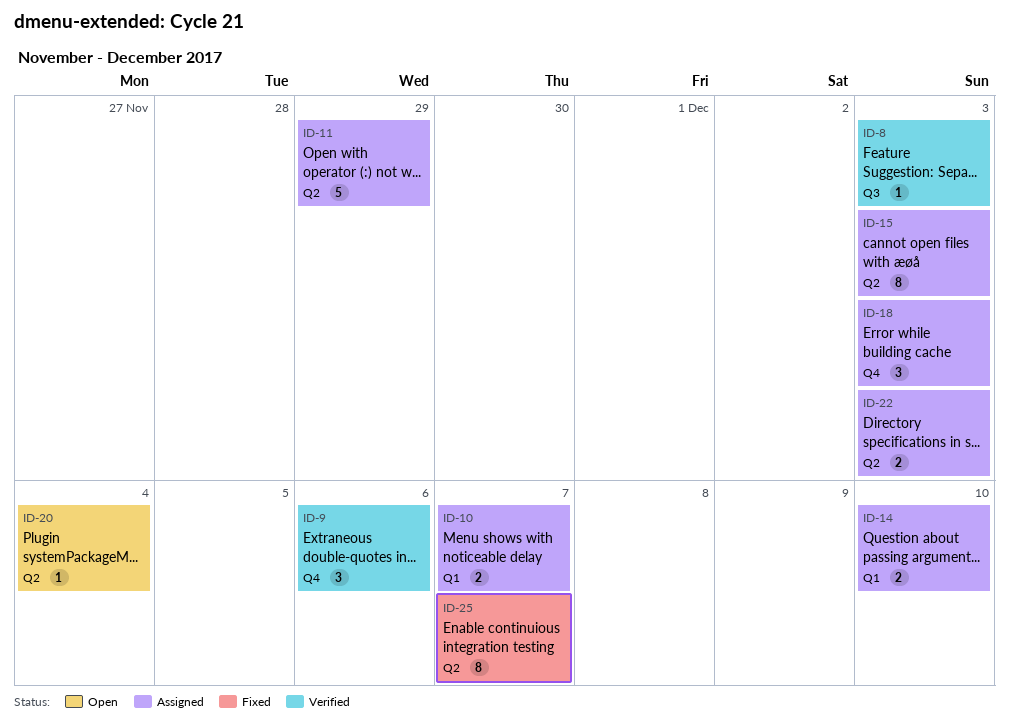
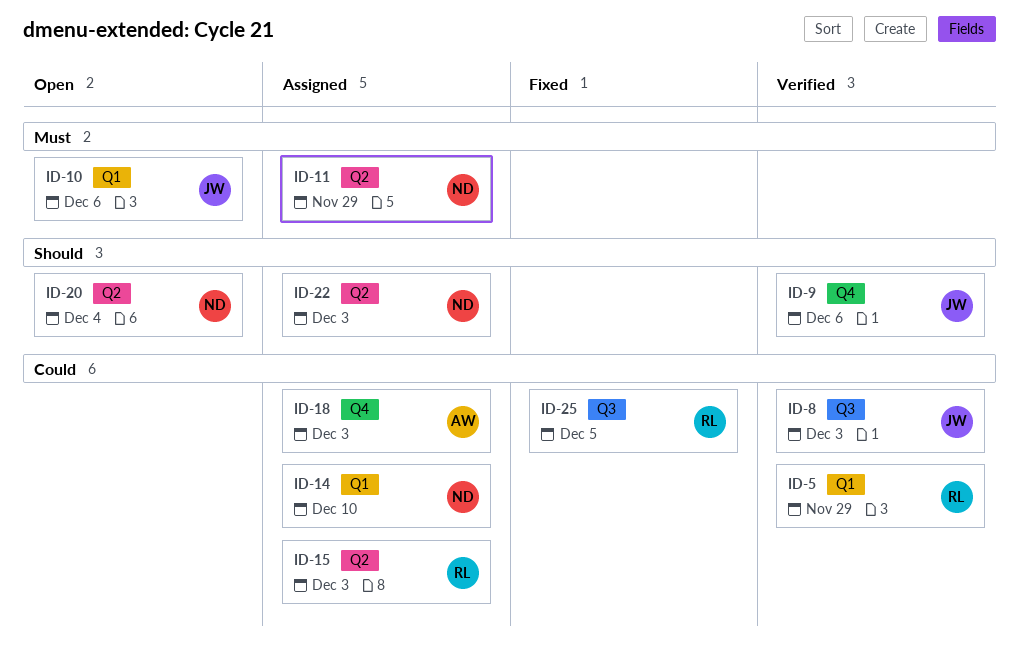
ID-5: none -> present
ID-10, status: Assigned -> Open
ID-10, due: Dec 7 -> Dec 6
ID-25, label: Q2 -> Q3
ID-25, due: Dec 7 -> Dec 5

